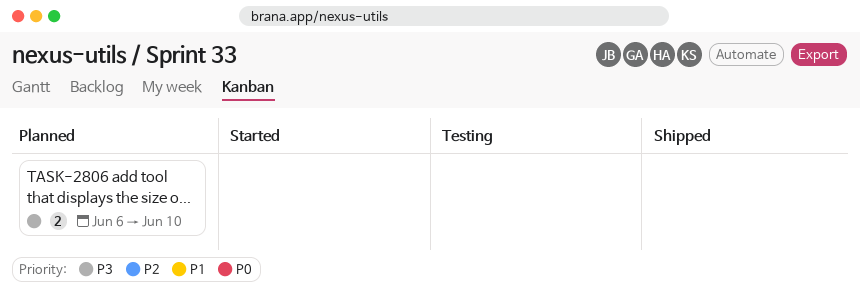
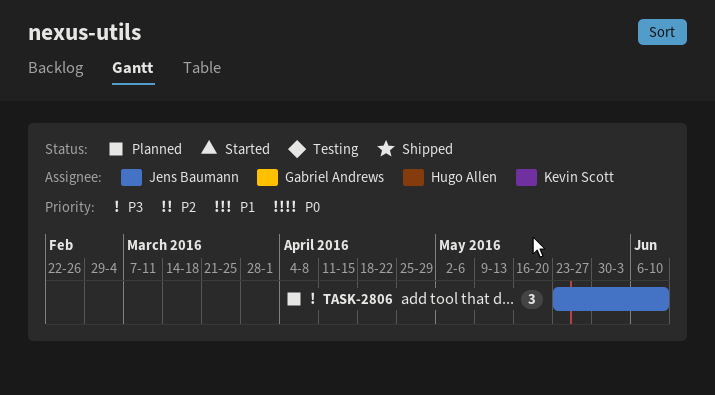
TASK-2806, estimate: 2 -> 3
TASK-2806, start: Jun 6 -> May 23

